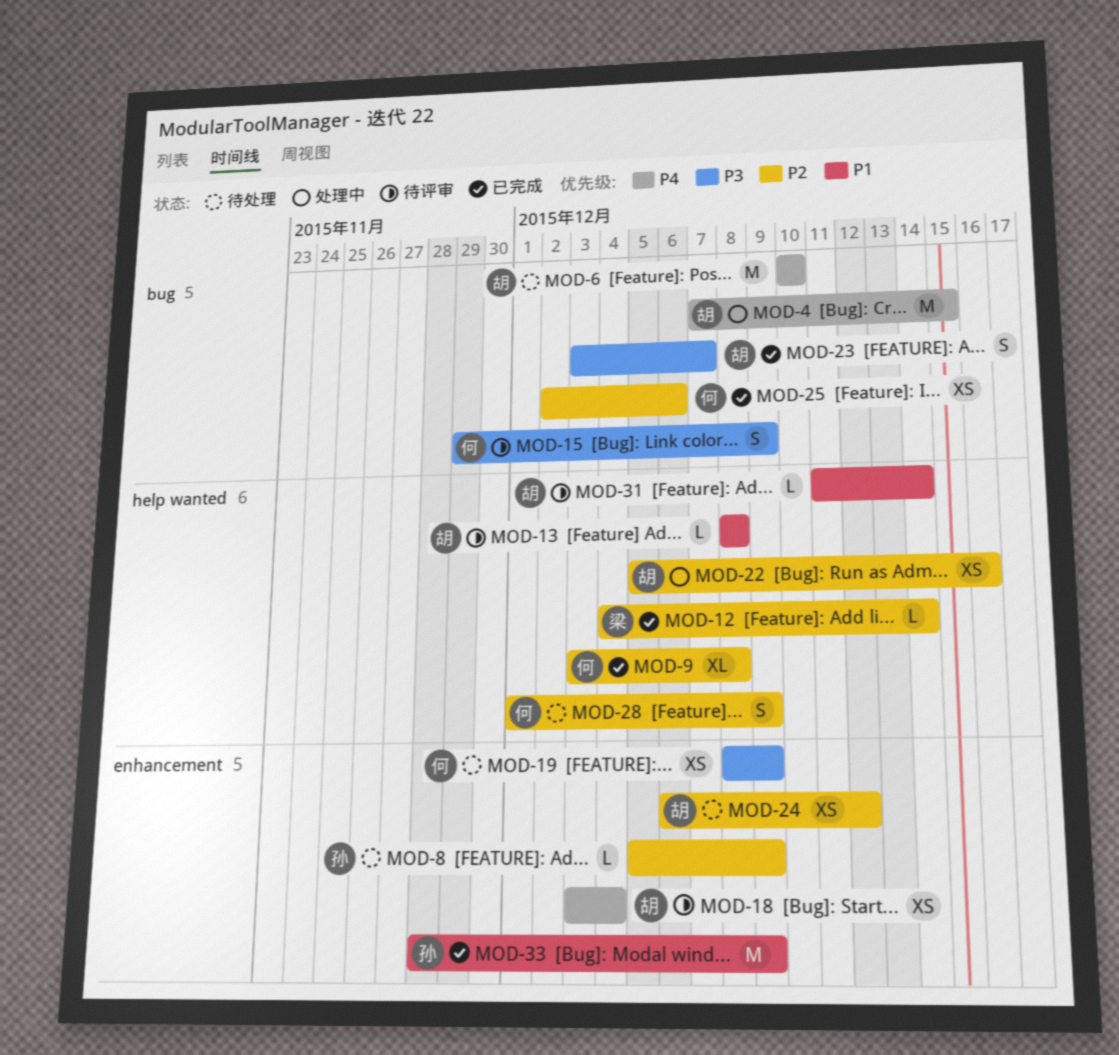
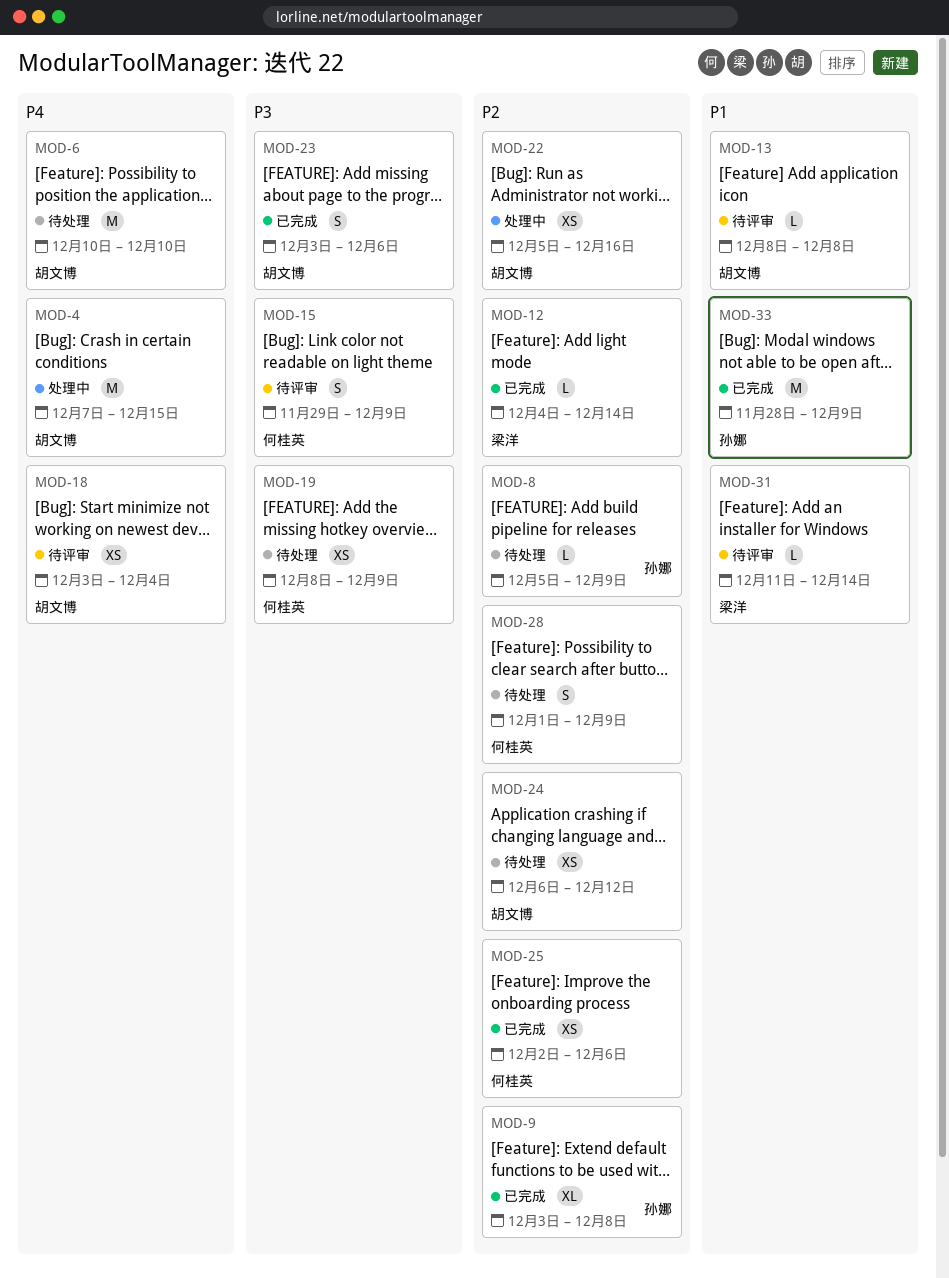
MOD-9, owner: 何桂英 -> 孙娜
MOD-23, due: Dec 7 -> Dec 6
MOD-31, owner: 胡文博 -> 梁洋

